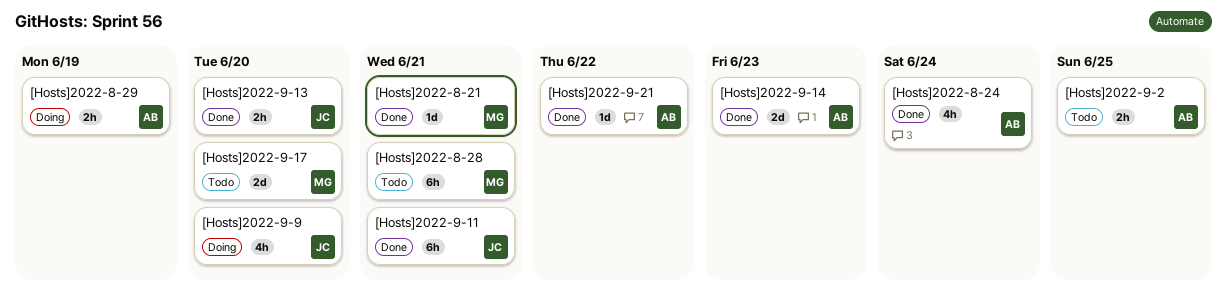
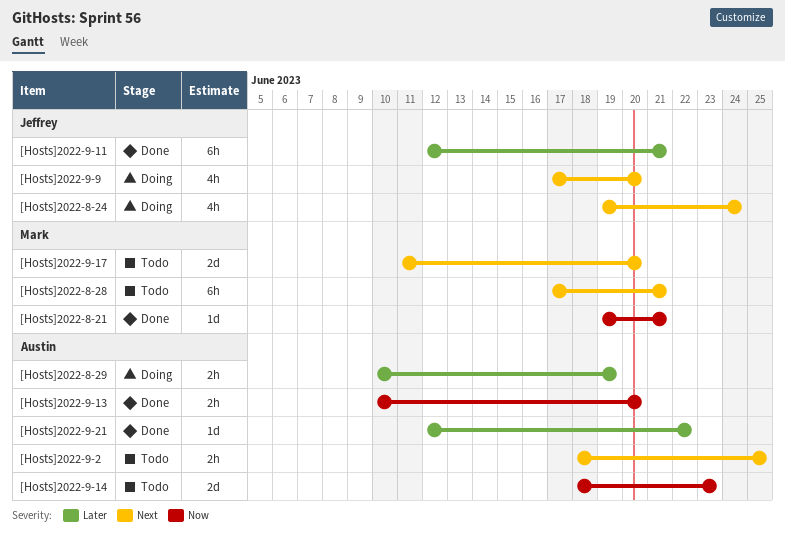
[Hosts]2022-8-24, status: Done -> Doing
[Hosts]2022-8-24, owner: Austin -> Jeffrey
[Hosts]2022-9-13, owner: Jeffrey -> Austin
[Hosts]2022-9-14, status: Done -> Todo

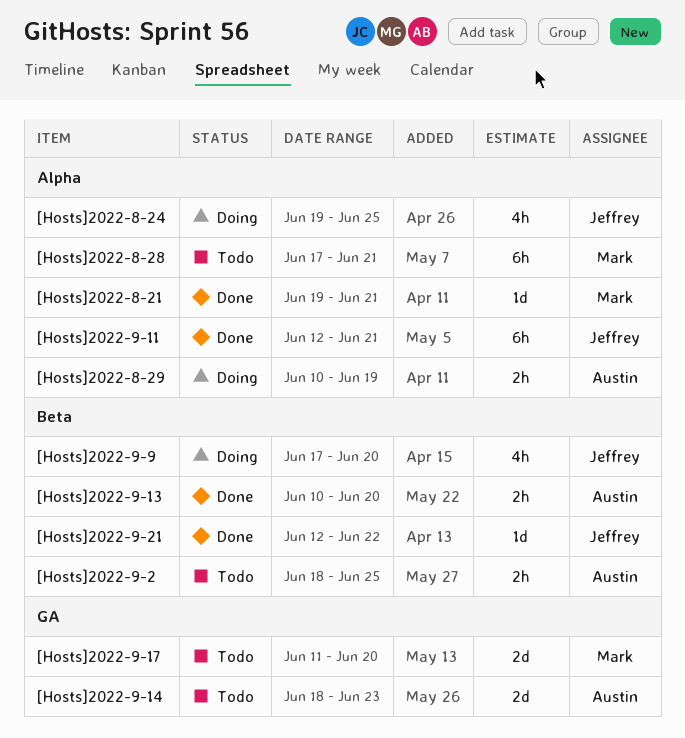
[Hosts]2022-8-24, due: Jun 24 -> Jun 25
[Hosts]2022-9-21, owner: Austin -> Jeffrey

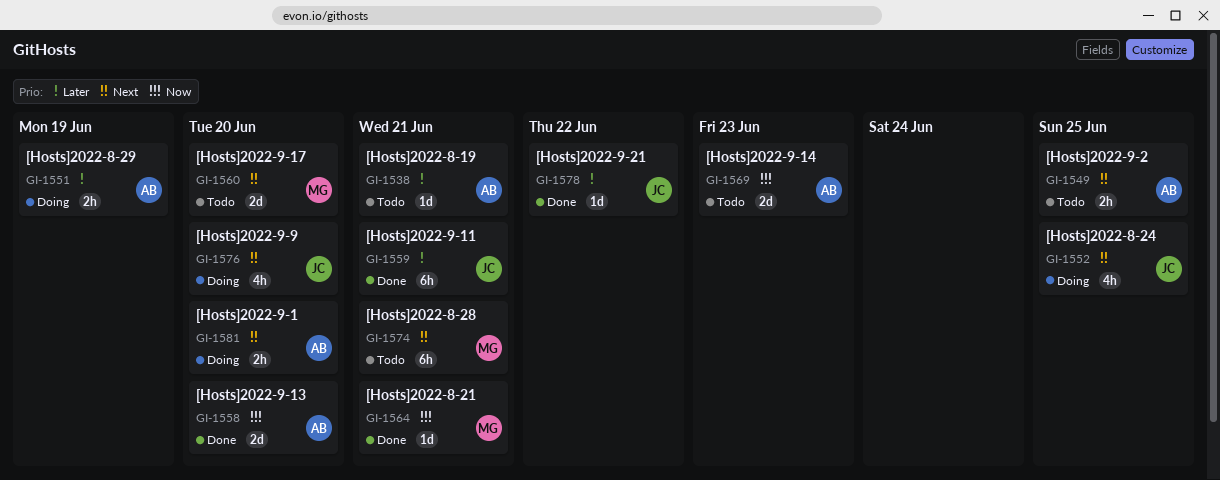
[Hosts]2022-8-19: none -> present
[Hosts]2022-9-1: none -> present
[Hosts]2022-9-13, estimate: 2h -> 2d

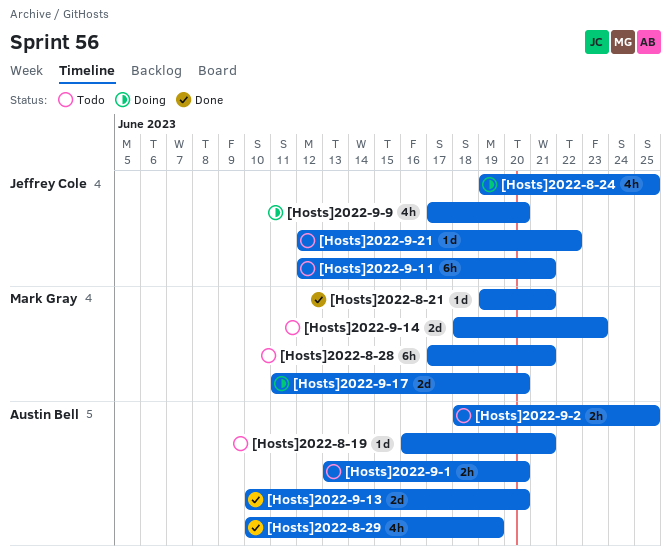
[Hosts]2022-8-29, status: Doing -> Done
[Hosts]2022-8-29, estimate: 2h -> 4h
[Hosts]2022-9-1, status: Doing -> Todo
[Hosts]2022-9-11, status: Done -> Todo
[Hosts]2022-9-14, owner: Austin Bell -> Mark Gray
[Hosts]2022-9-17, status: Todo -> Doing
[Hosts]2022-9-21, status: Done -> Todo

